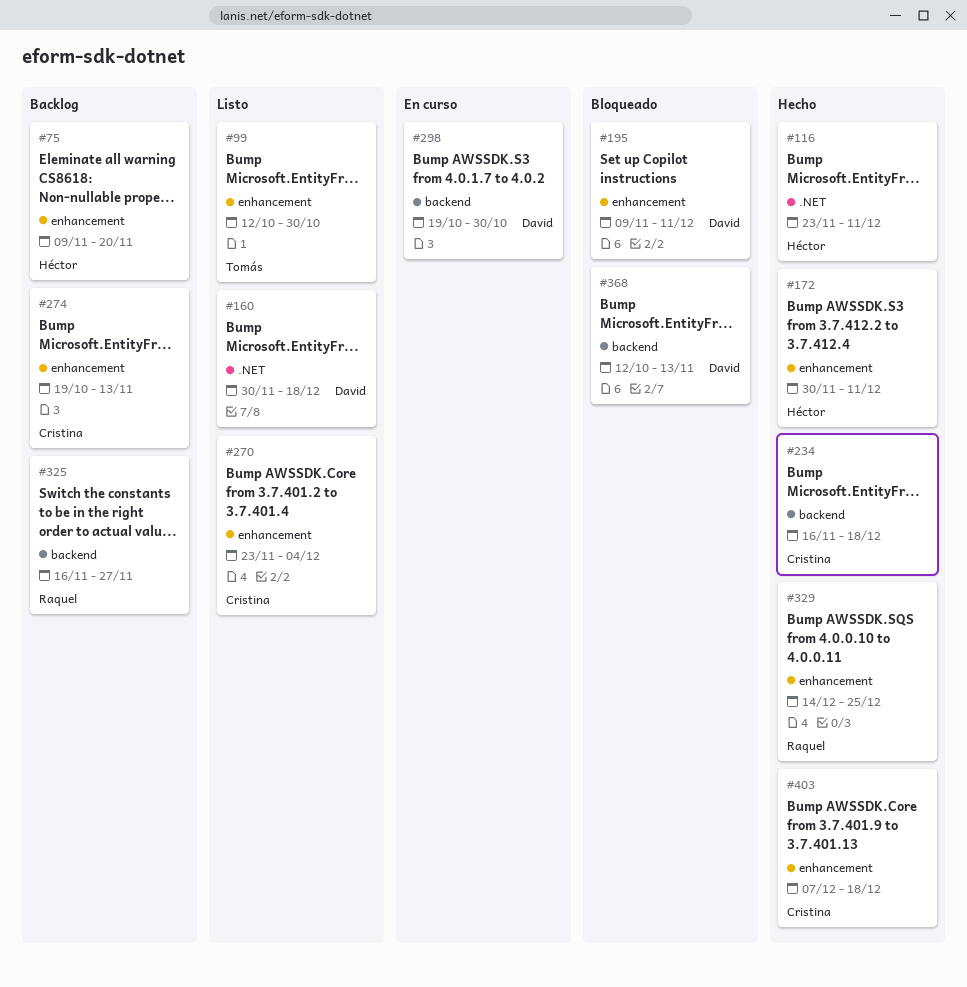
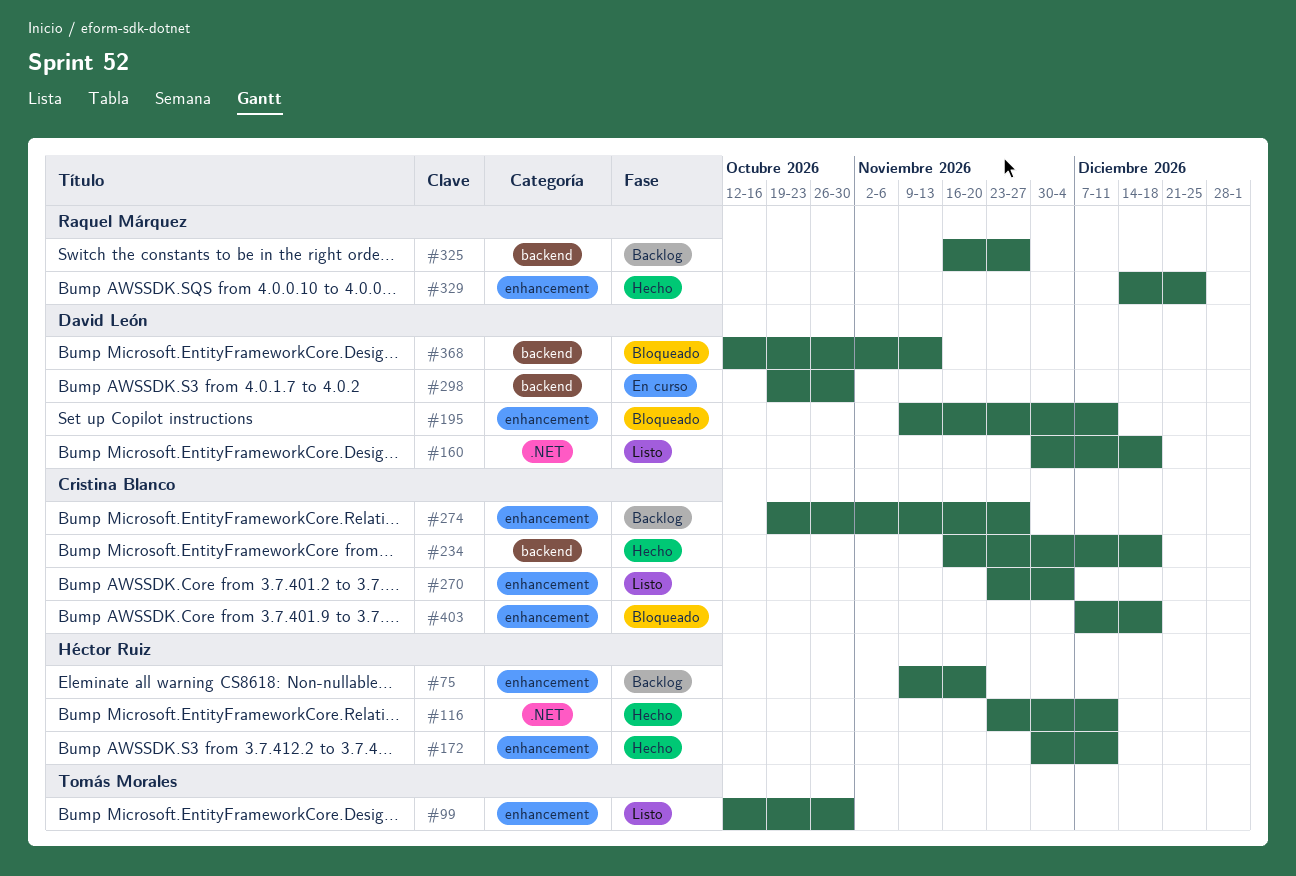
#274, due: Nov 13 -> Nov 27
#403, status: Hecho -> Bloqueado

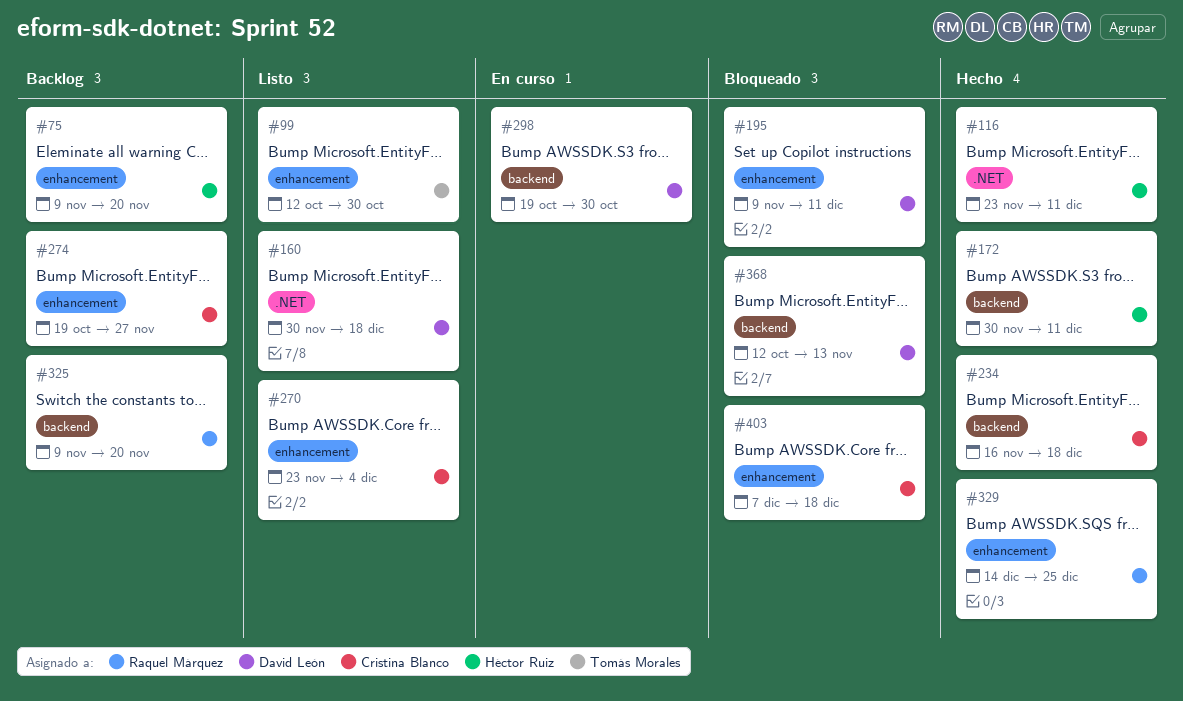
#172, label: enhancement -> backend
#325, start: Nov 16 -> Nov 9
#325, due: Nov 27 -> Nov 20

